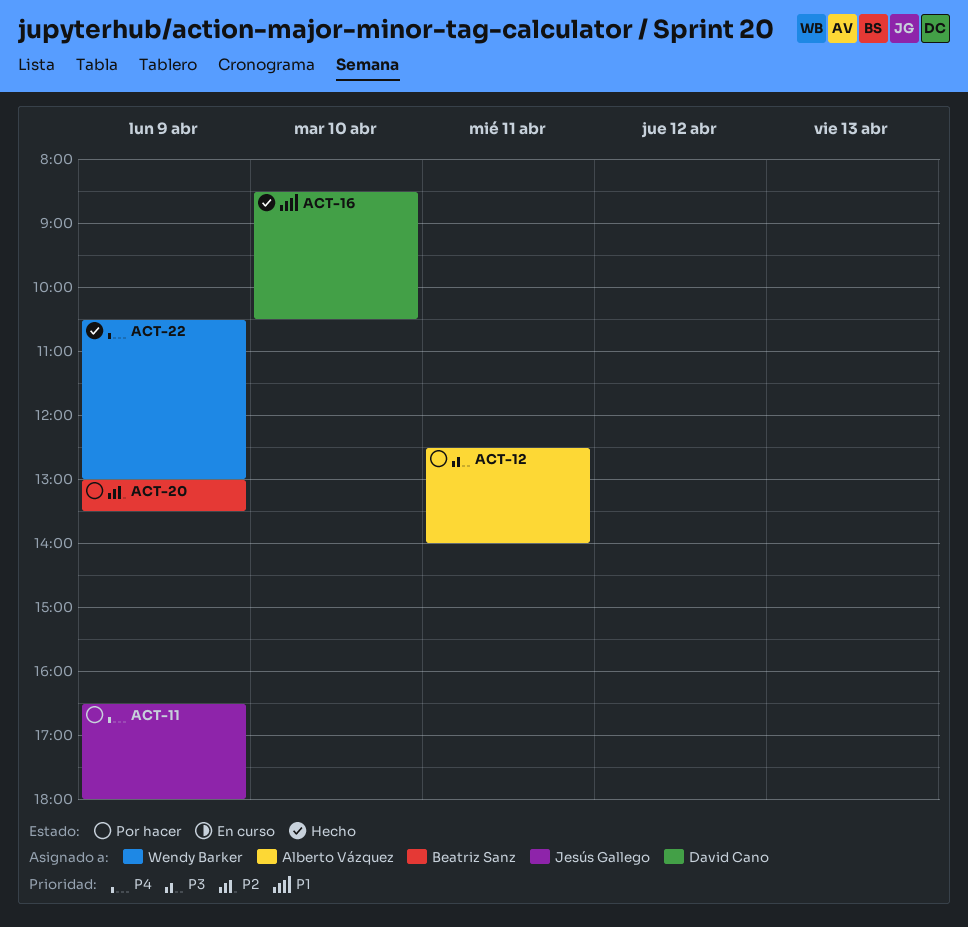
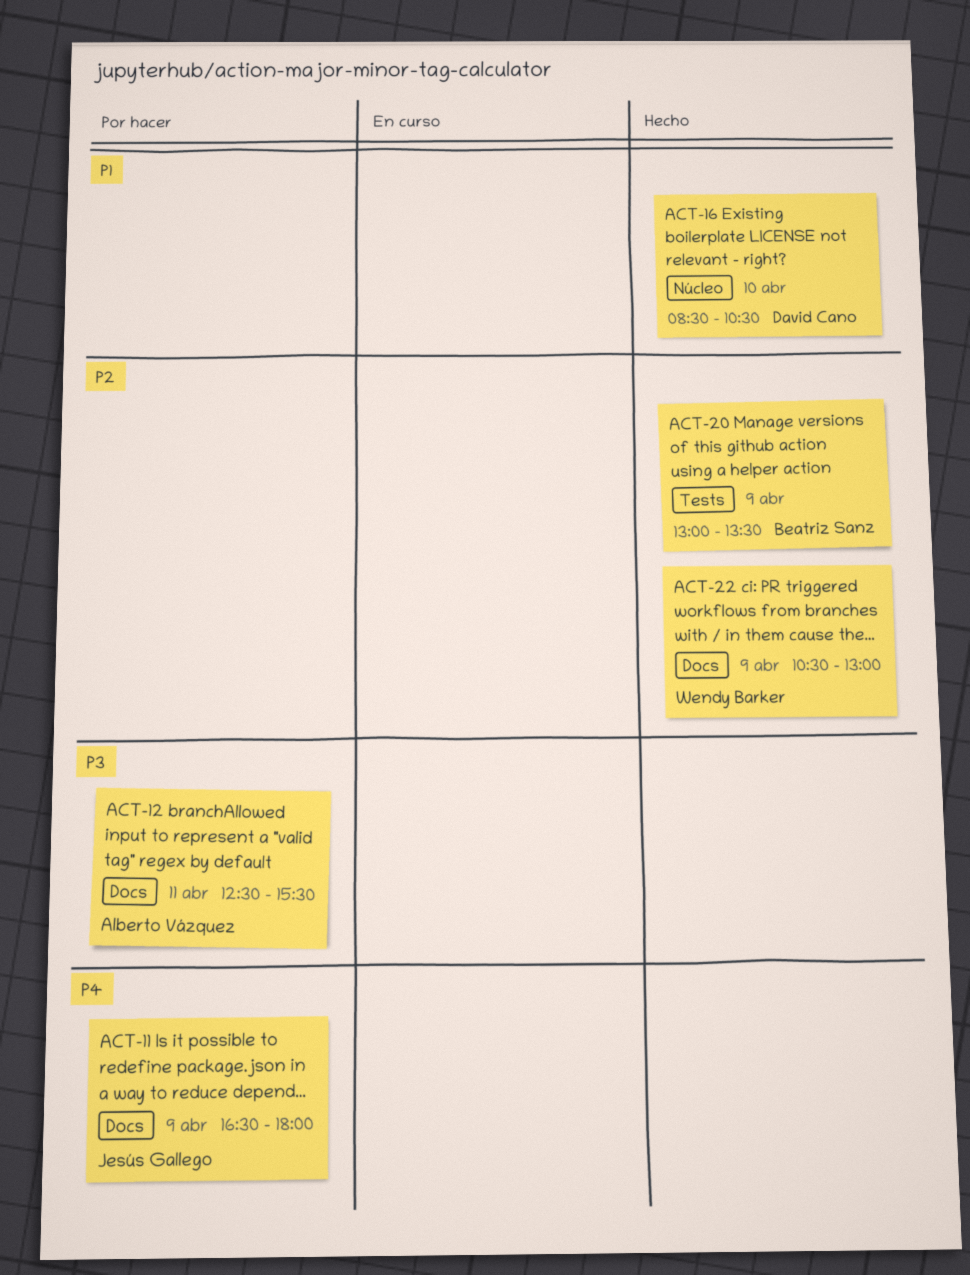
ACT-12, ends: 14:00 -> 15:30
ACT-20, status: Por hacer -> Hecho
ACT-22, priority: P4 -> P2

